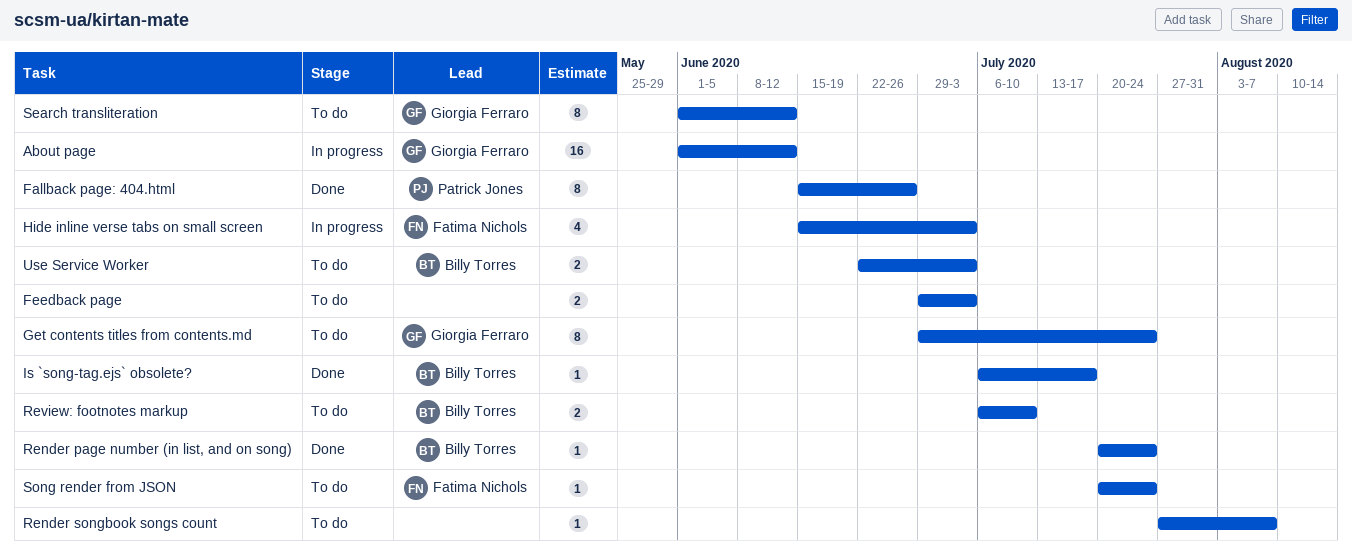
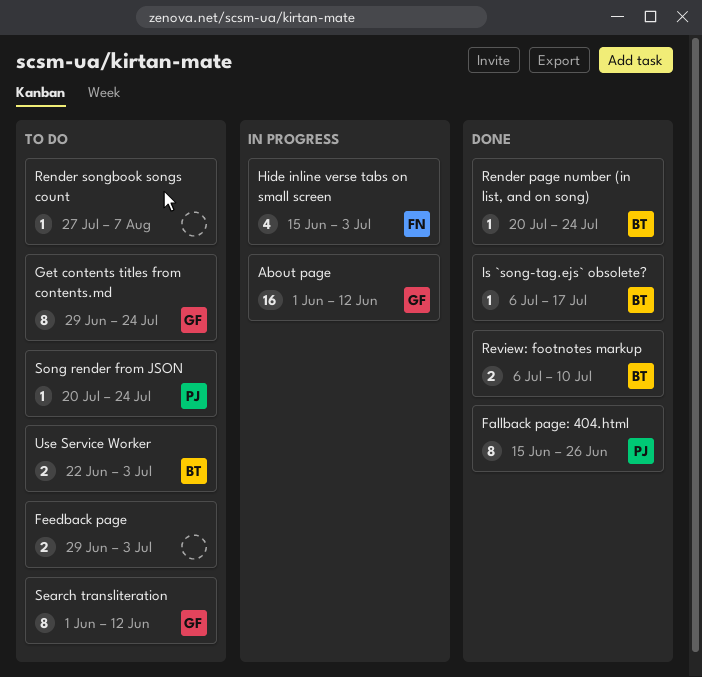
Review: footnotes markup, status: To do -> Done
Song render from JSON, owner: Fatima Nichols -> Patrick Jones

